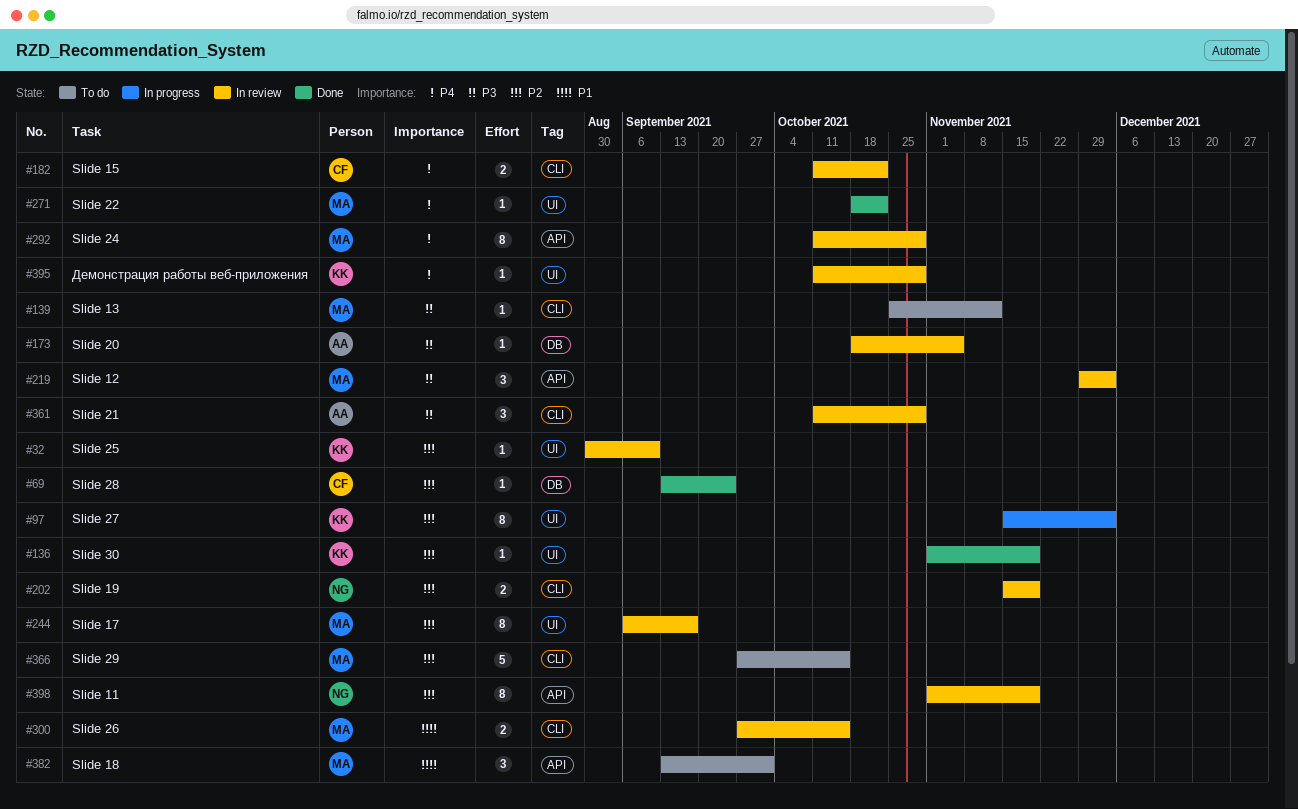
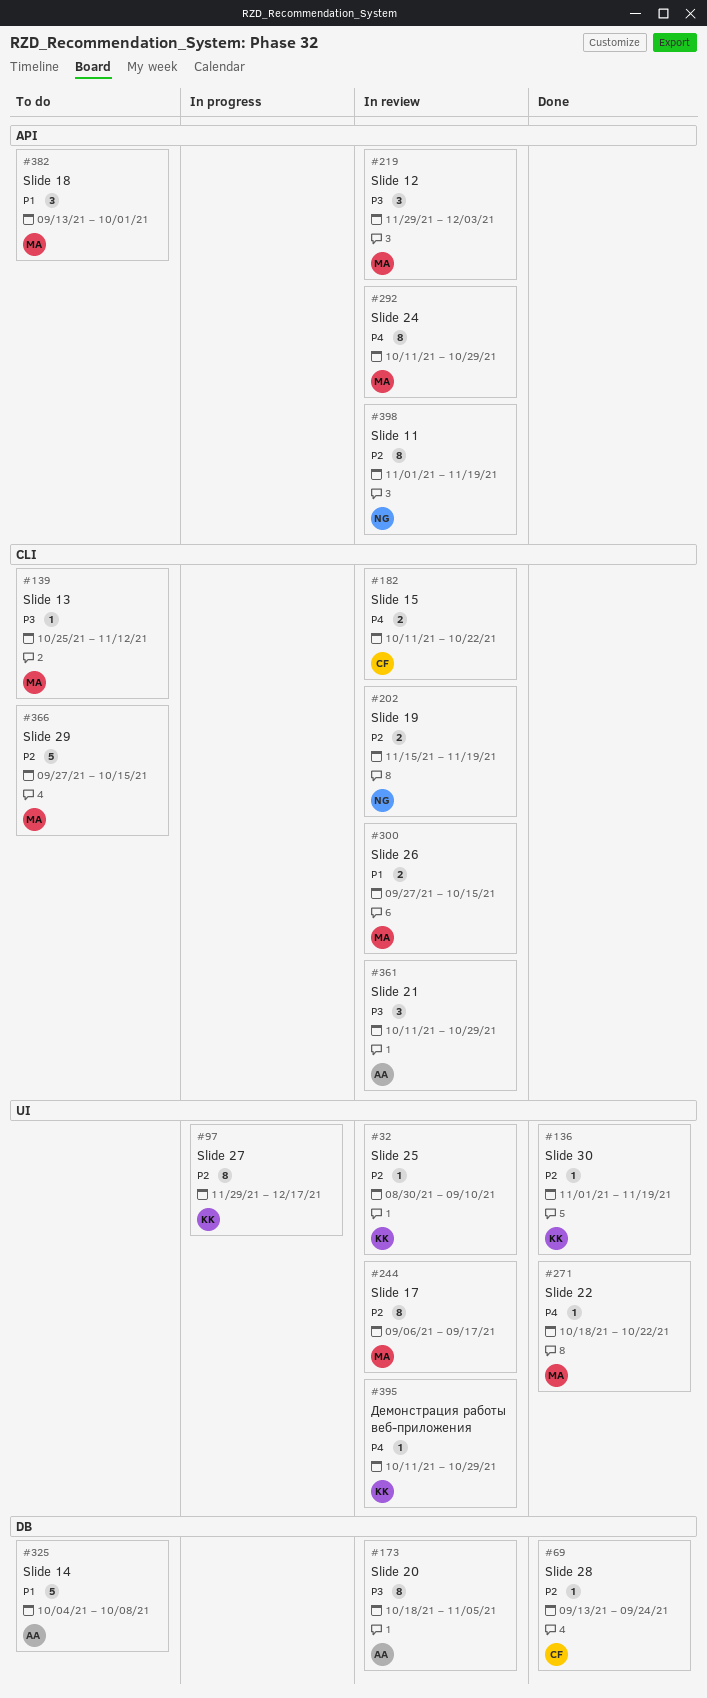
#97, start: Nov 15 -> Nov 29
#97, due: Dec 3 -> Dec 17
#173, estimate: 1 -> 8
#325: none -> present

